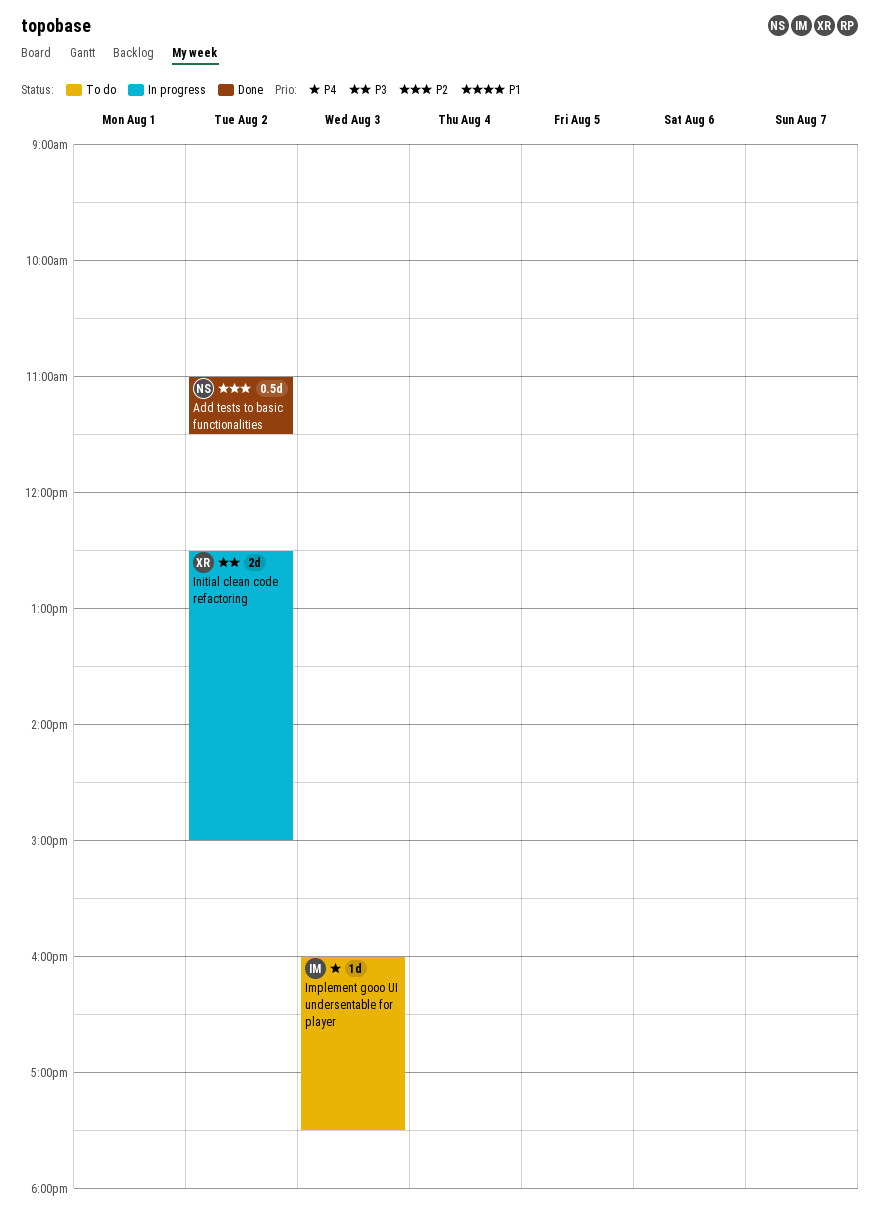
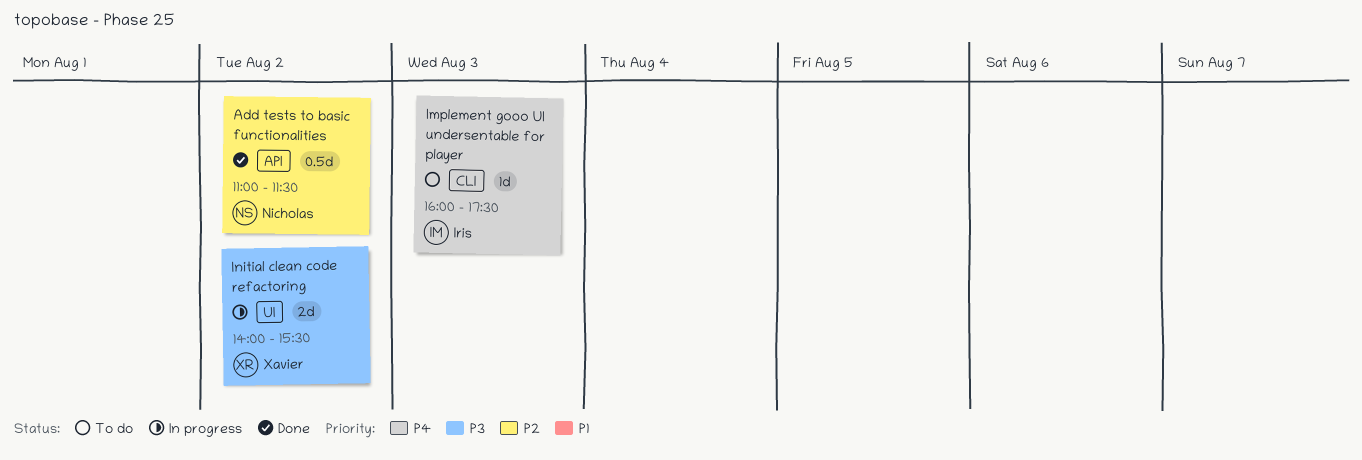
Initial clean code refactoring, begins: 12:30 -> 14:00
Initial clean code refactoring, ends: 15:00 -> 15:30

